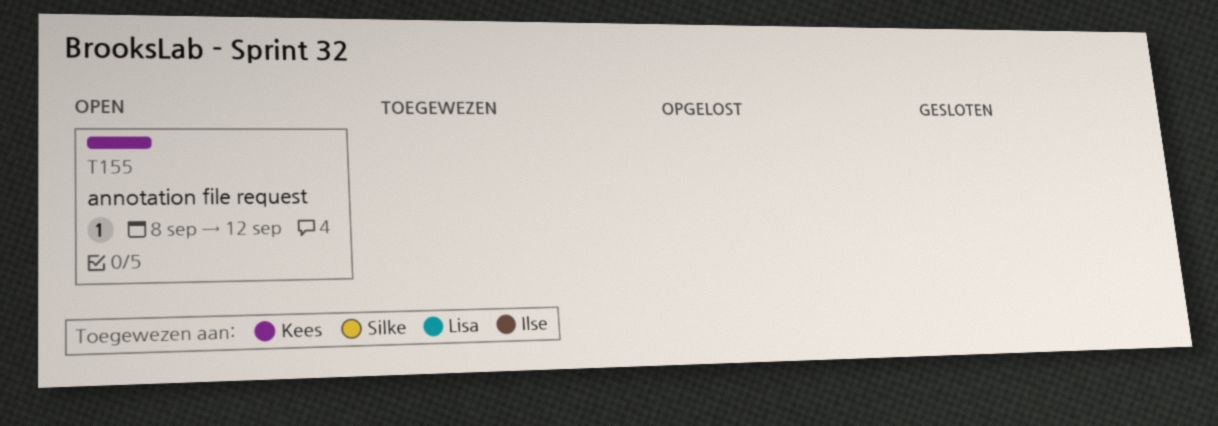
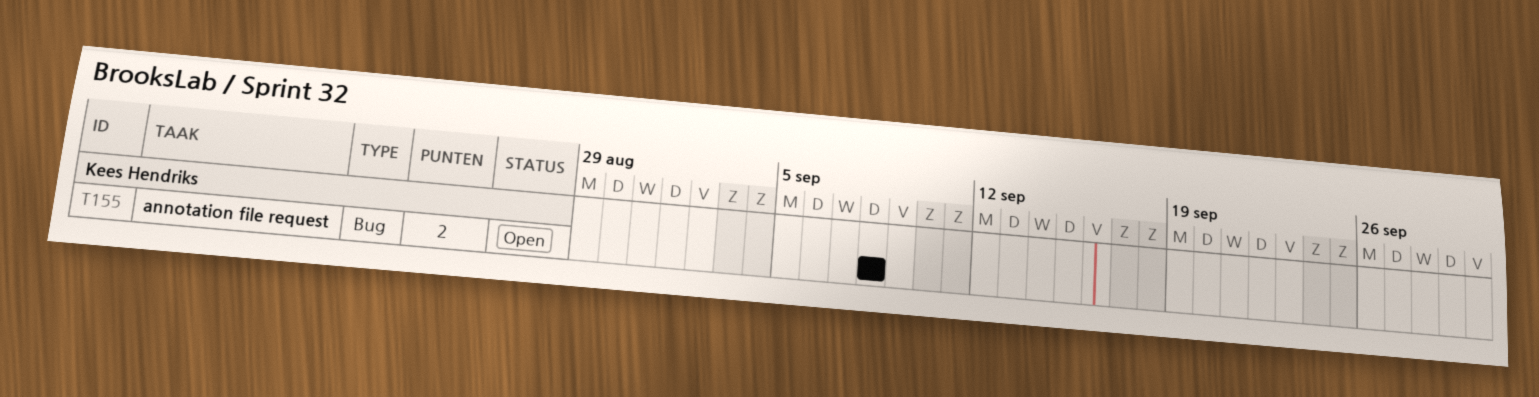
T155, estimate: 1 -> 2
T155, due: Sep 12 -> Sep 8

